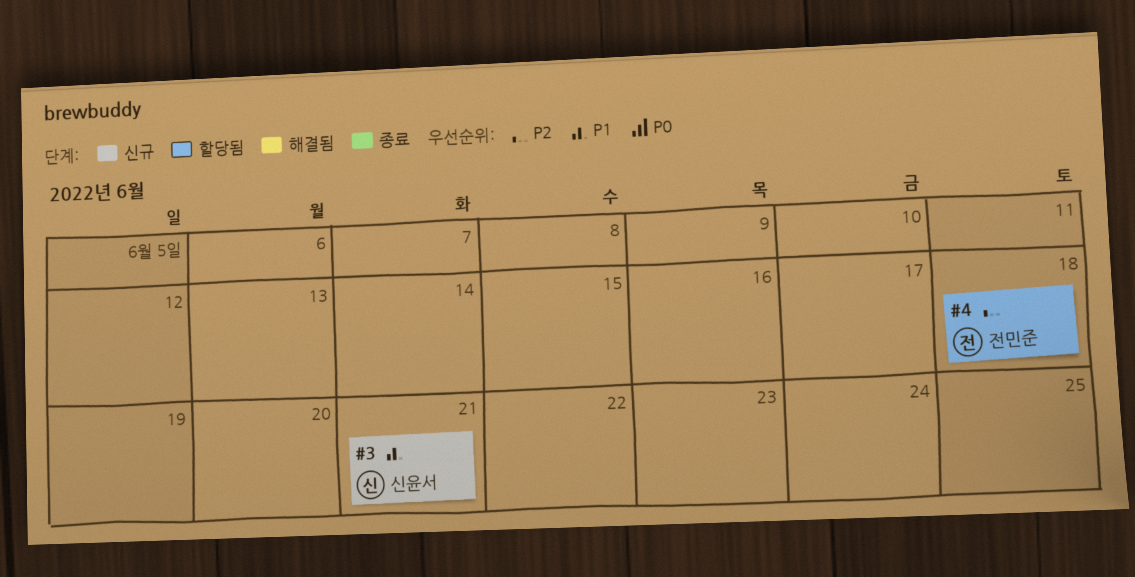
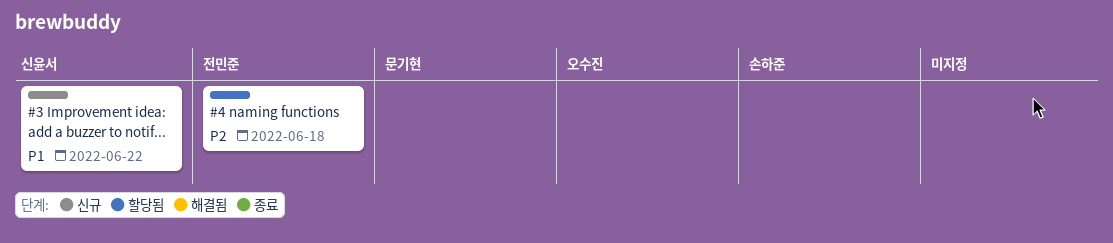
#3, due: Jun 21 -> Jun 22

